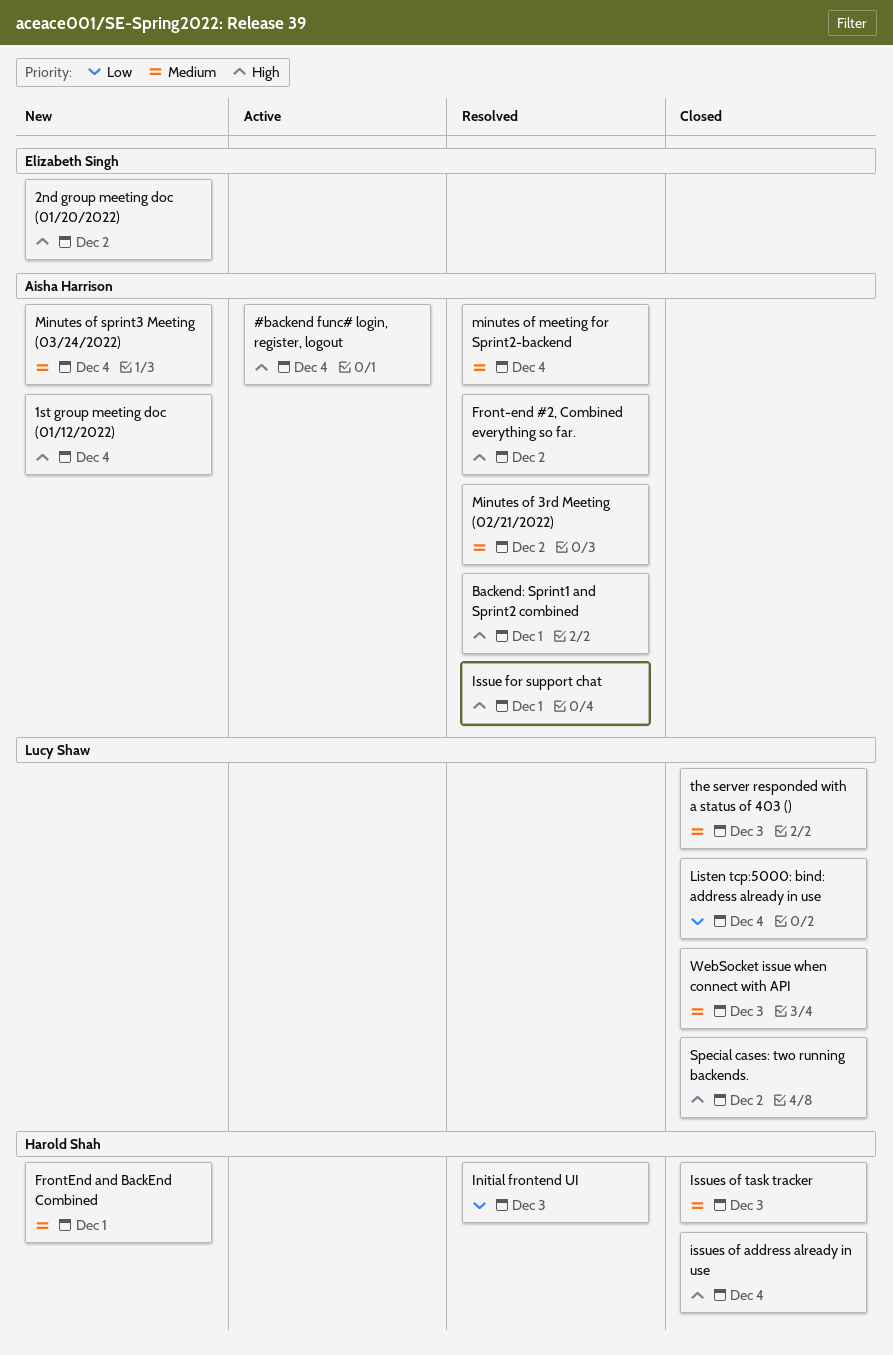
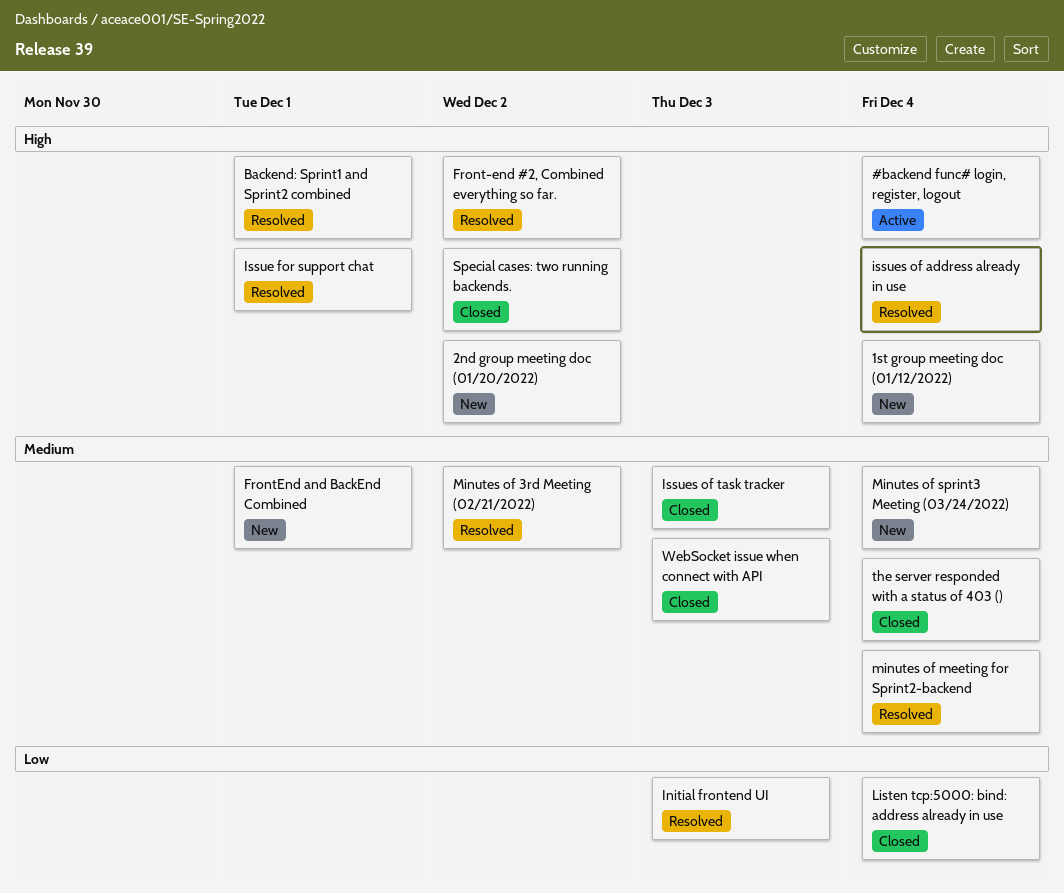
issues of address already in use, status: Closed -> Resolved
the server responded with a status of 403 (), due: Dec 3 -> Dec 4

